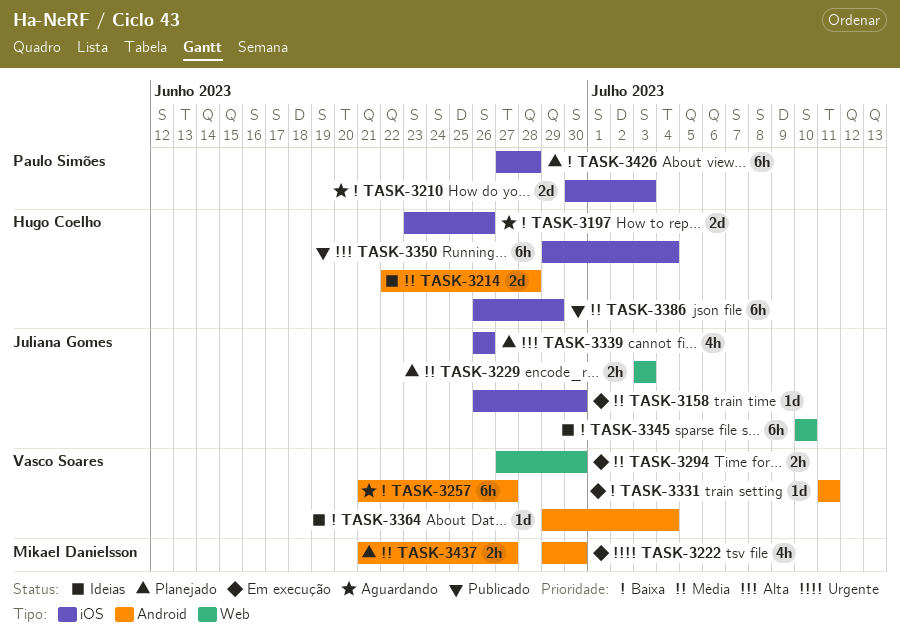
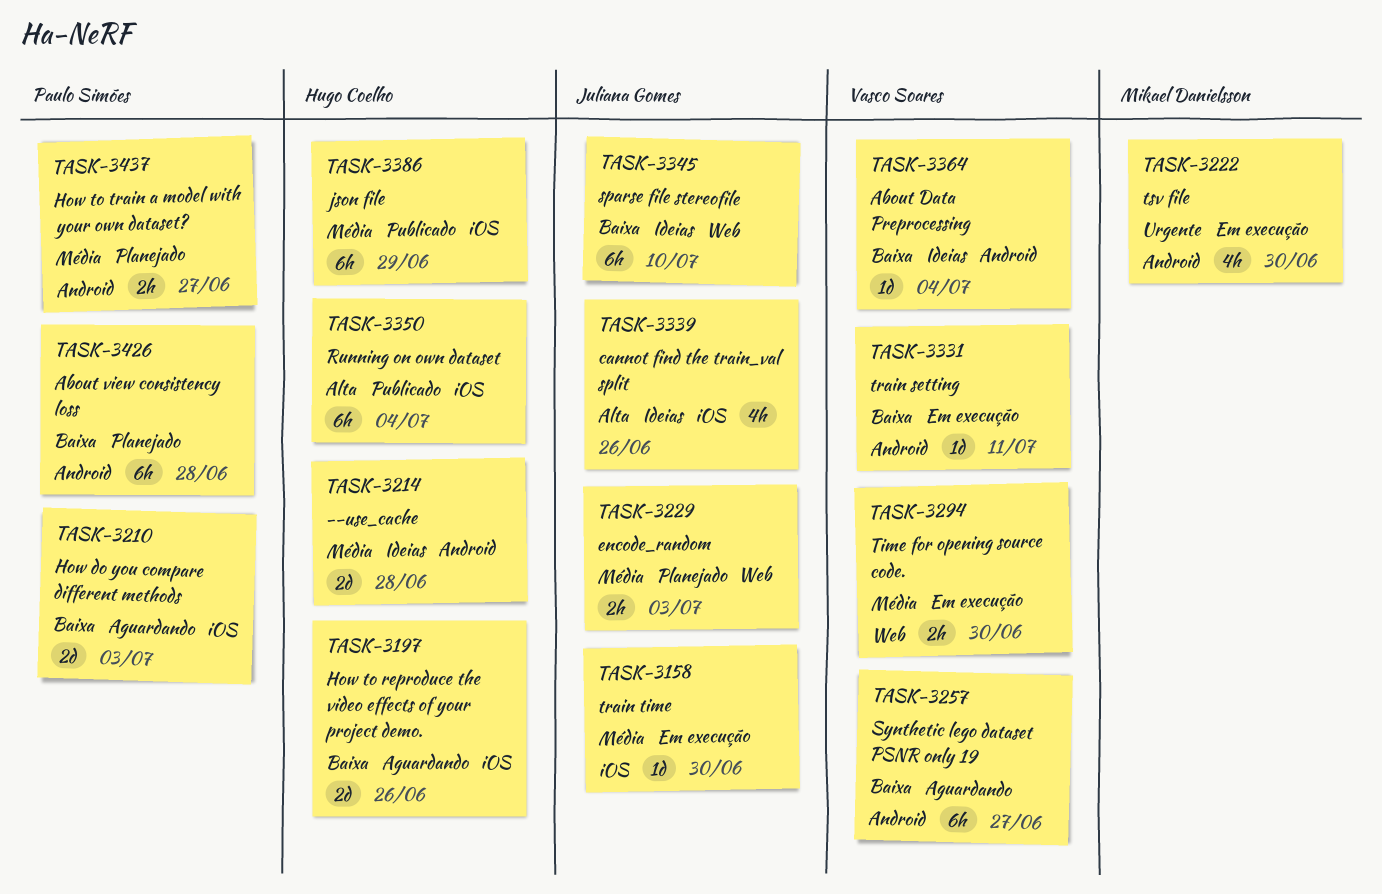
TASK-3339, status: Planejado -> Ideias
TASK-3426, label: iOS -> Android
TASK-3437, owner: Mikael Danielsson -> Paulo Simões

